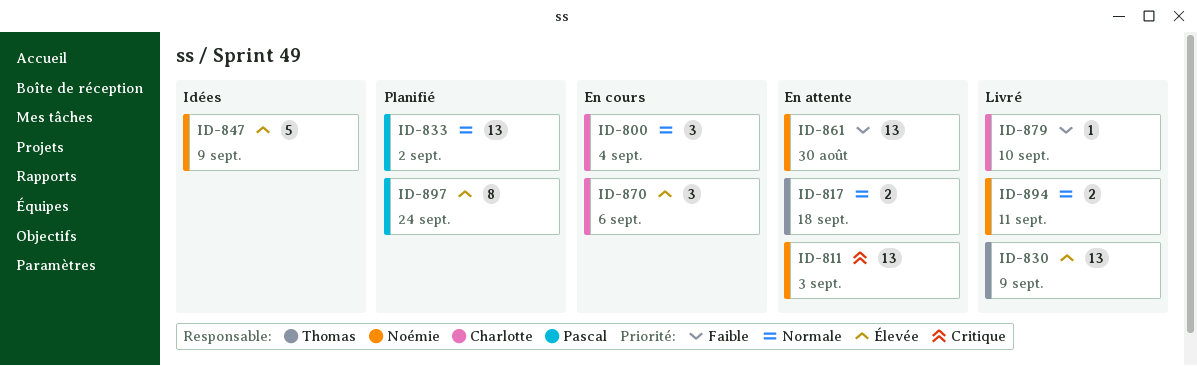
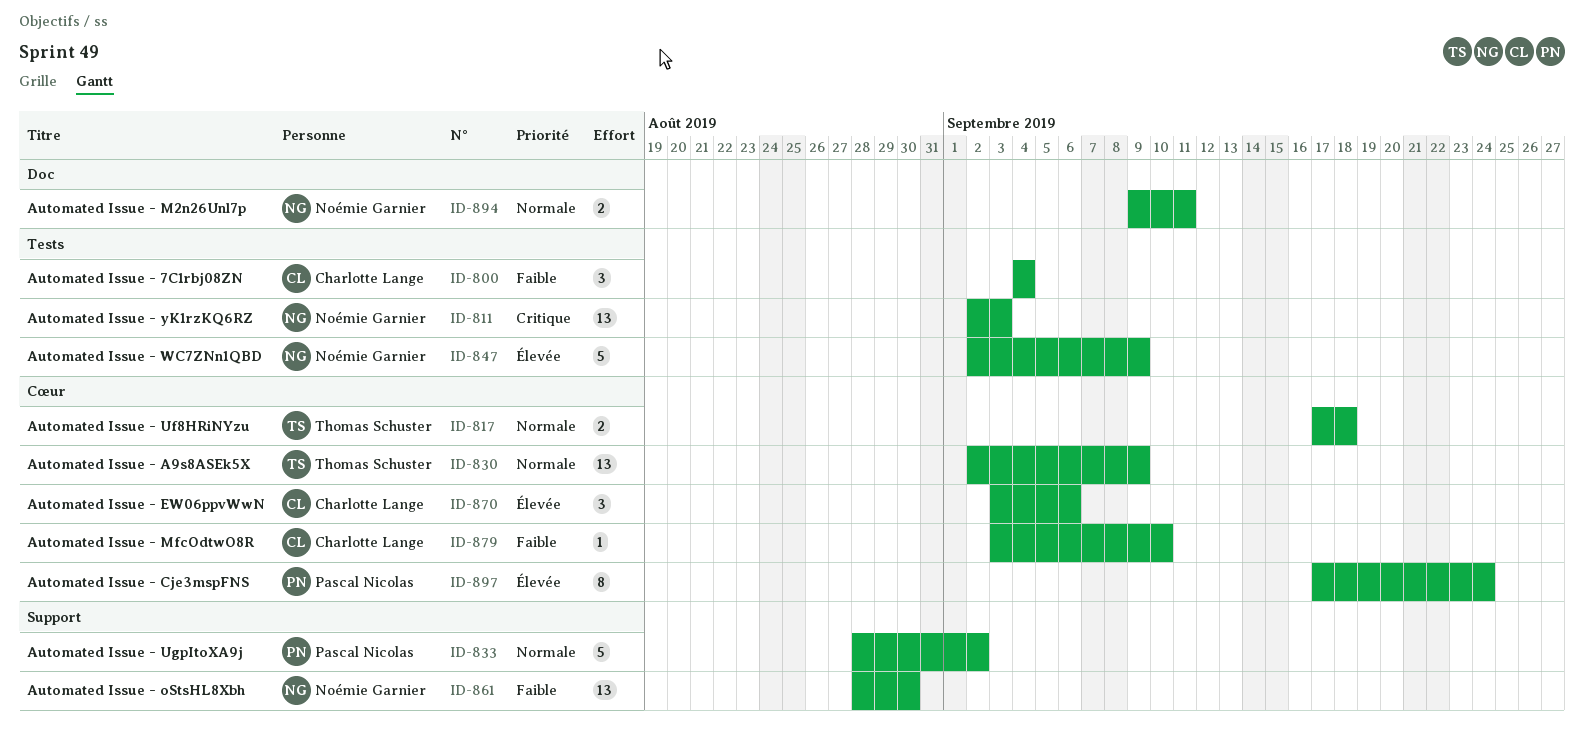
ID-800, priority: Normale -> Faible
ID-830, priority: Élevée -> Normale
ID-833, estimate: 13 -> 5

